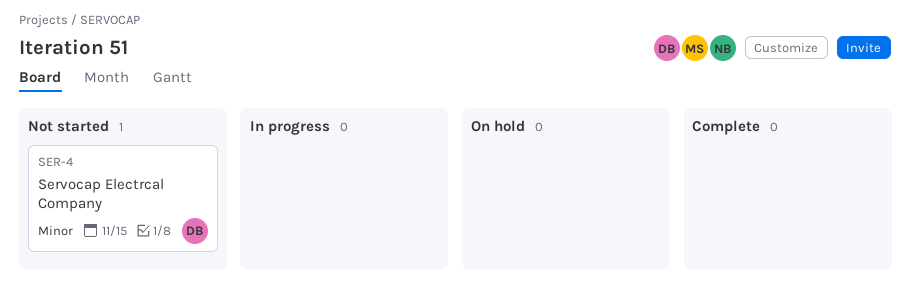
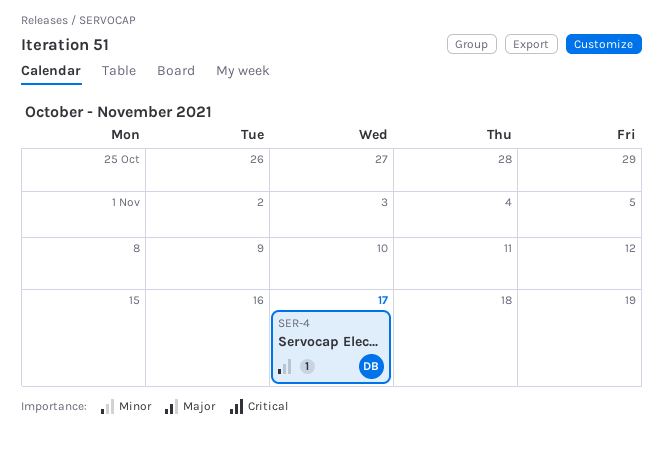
SER-4, due: Nov 15 -> Nov 17

